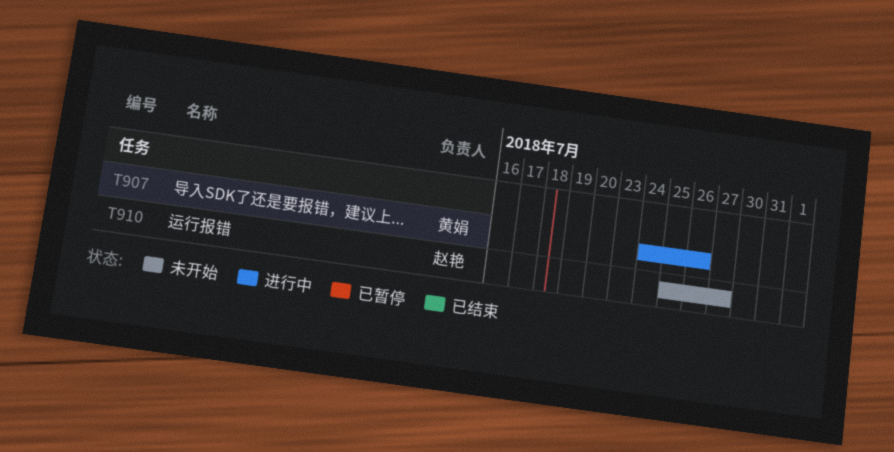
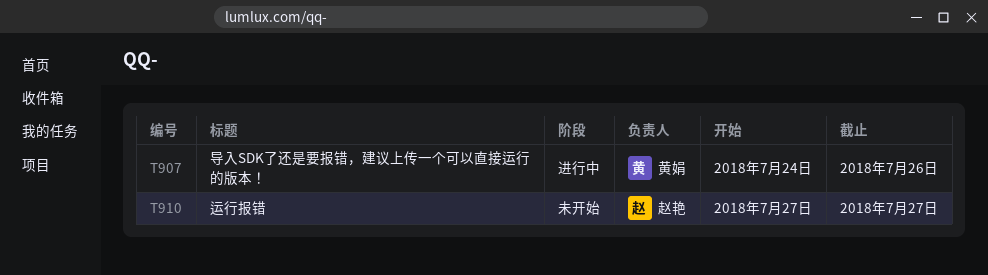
T910, start: Jul 25 -> Jul 27

